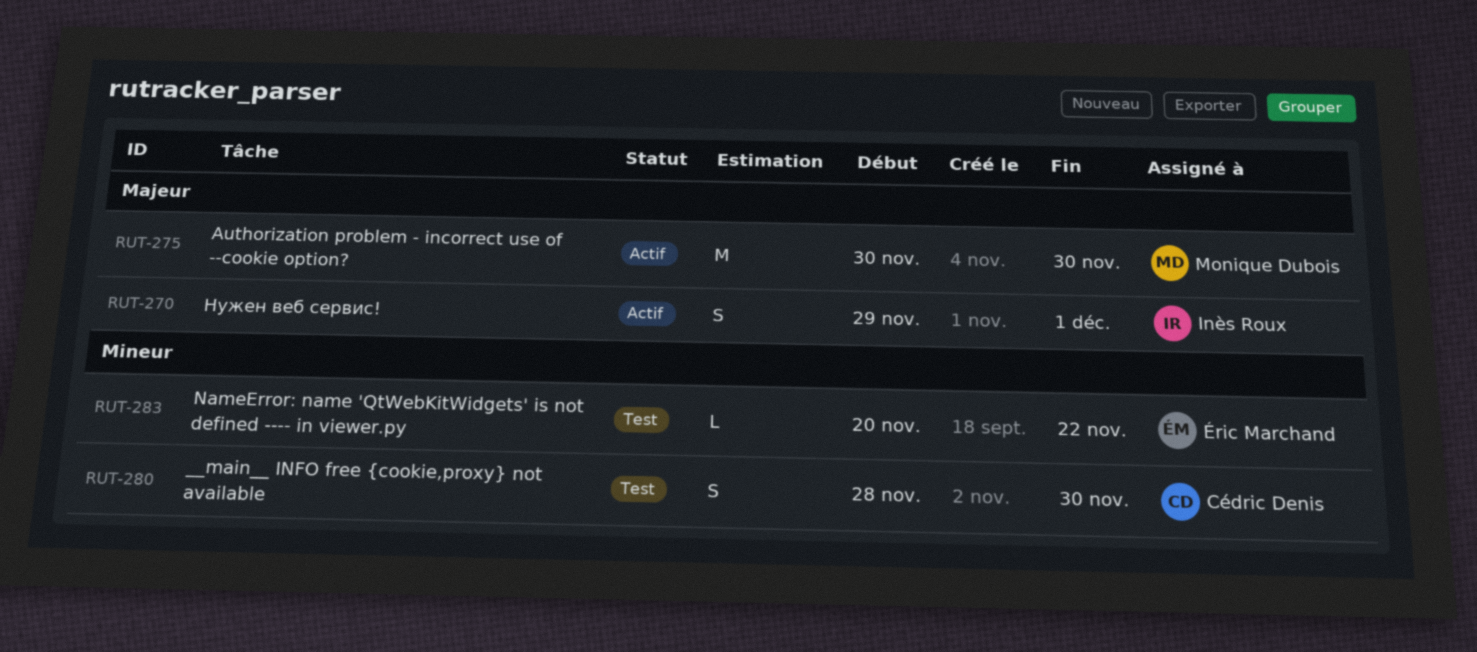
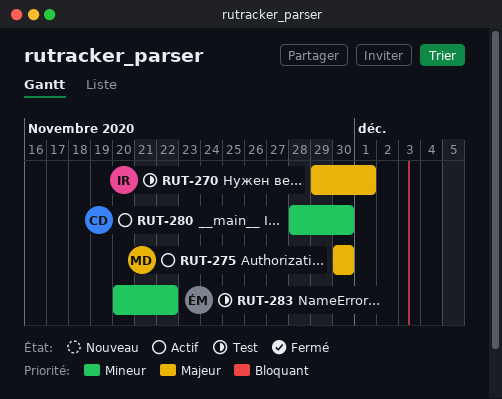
RUT-270, status: Actif -> Test
RUT-280, status: Test -> Actif

